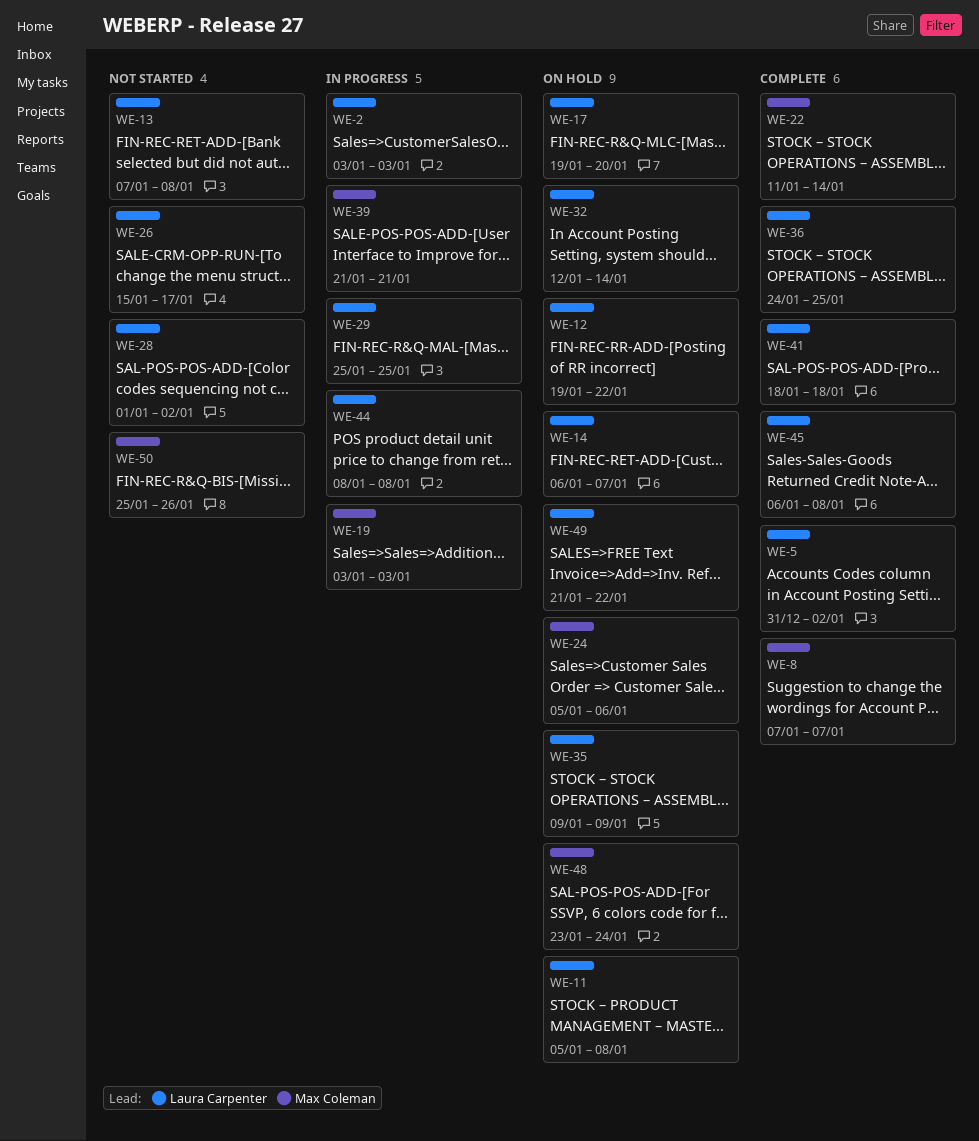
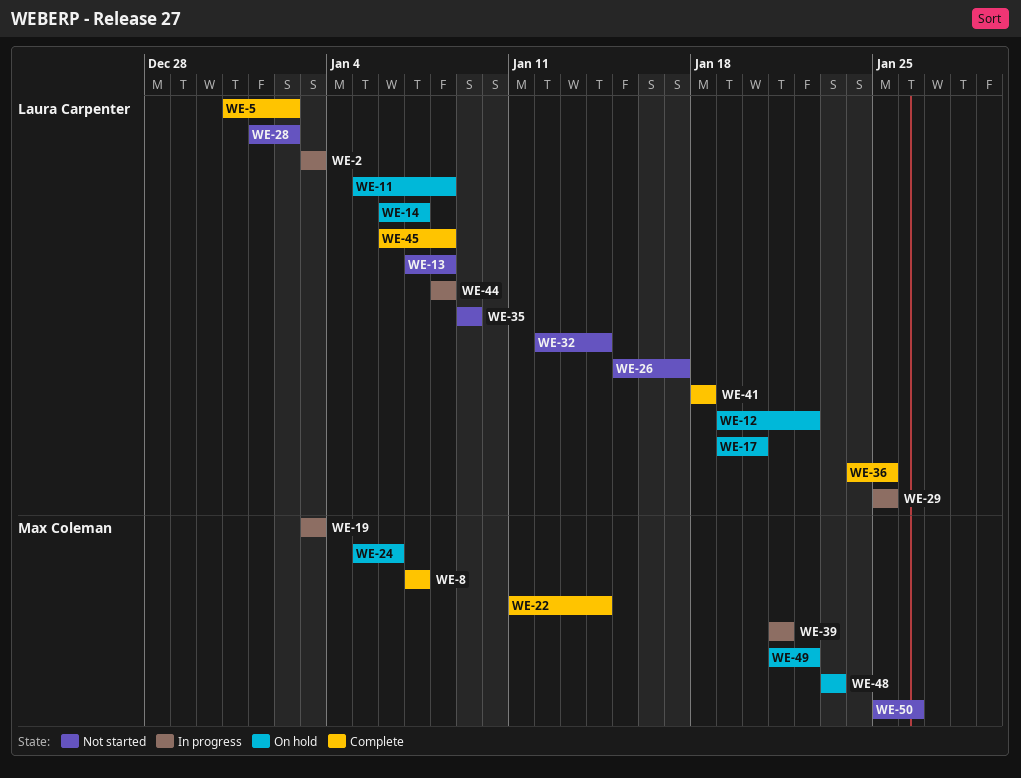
WE-32, status: On hold -> Not started
WE-35, status: On hold -> Not started
WE-48, due: Jan 24 -> Jan 23
WE-49, owner: Laura Carpenter -> Max Coleman

